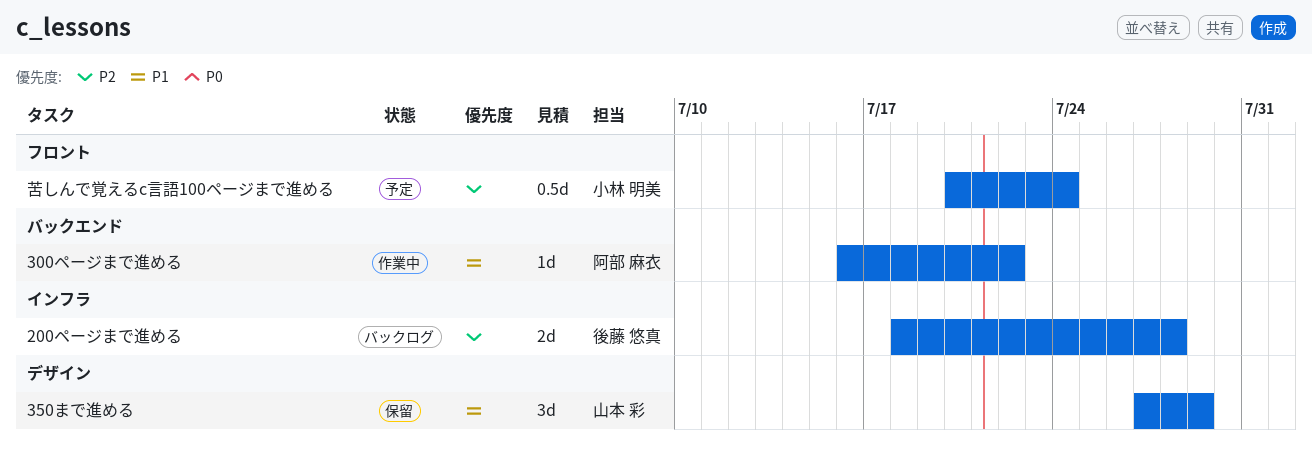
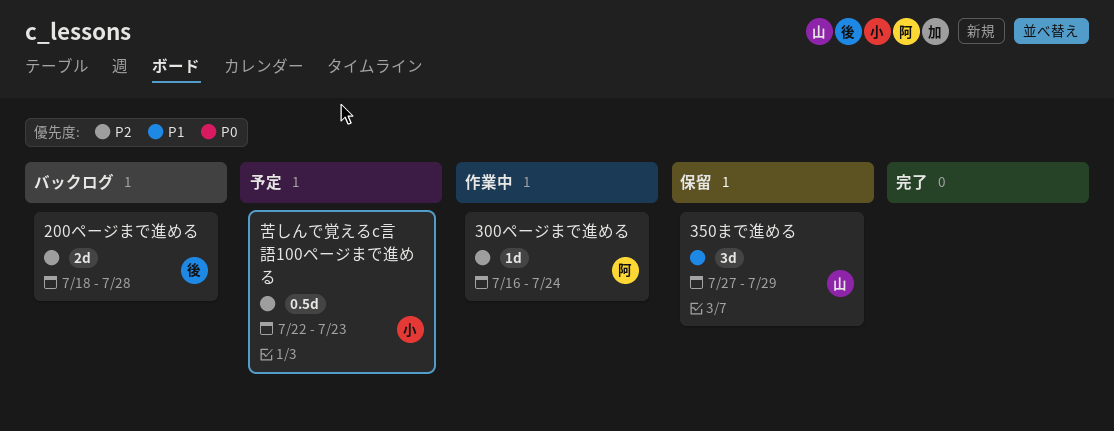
300ページまで進める, priority: P1 -> P2
300ページまで進める, due: Jul 22 -> Jul 24
苦しんで覚えるc言語100ページまで進める, start: Jul 20 -> Jul 22
苦しんで覚えるc言語100ページまで進める, due: Jul 24 -> Jul 23

